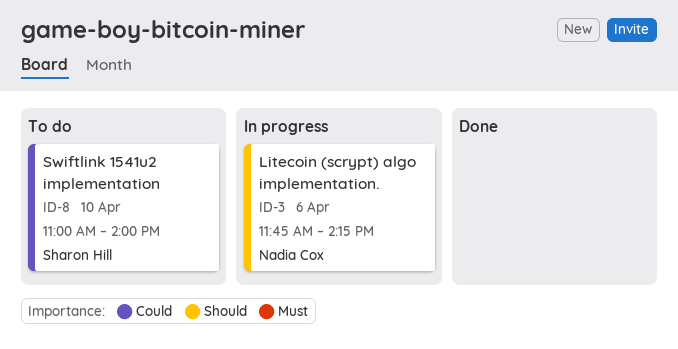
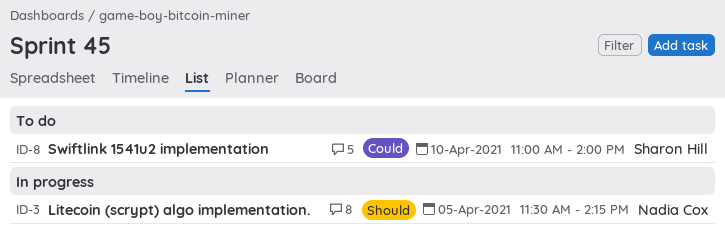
ID-3, day: Apr 6 -> Apr 5
ID-3, begins: 11:45 -> 11:30

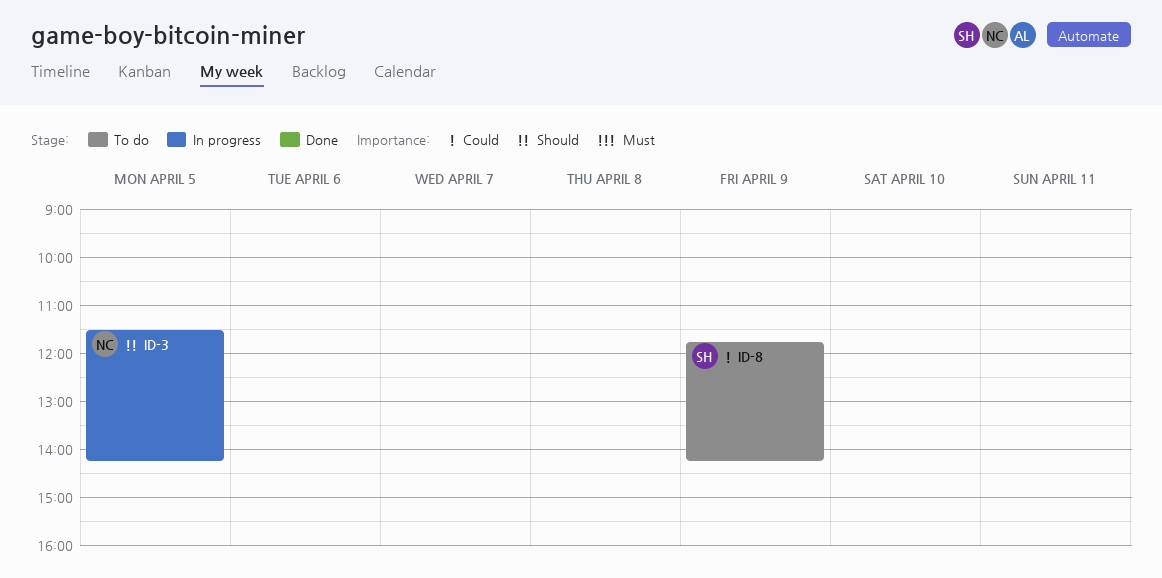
ID-8, day: Apr 10 -> Apr 9
ID-8, begins: 11:00 -> 11:45
ID-8, ends: 14:00 -> 14:15

